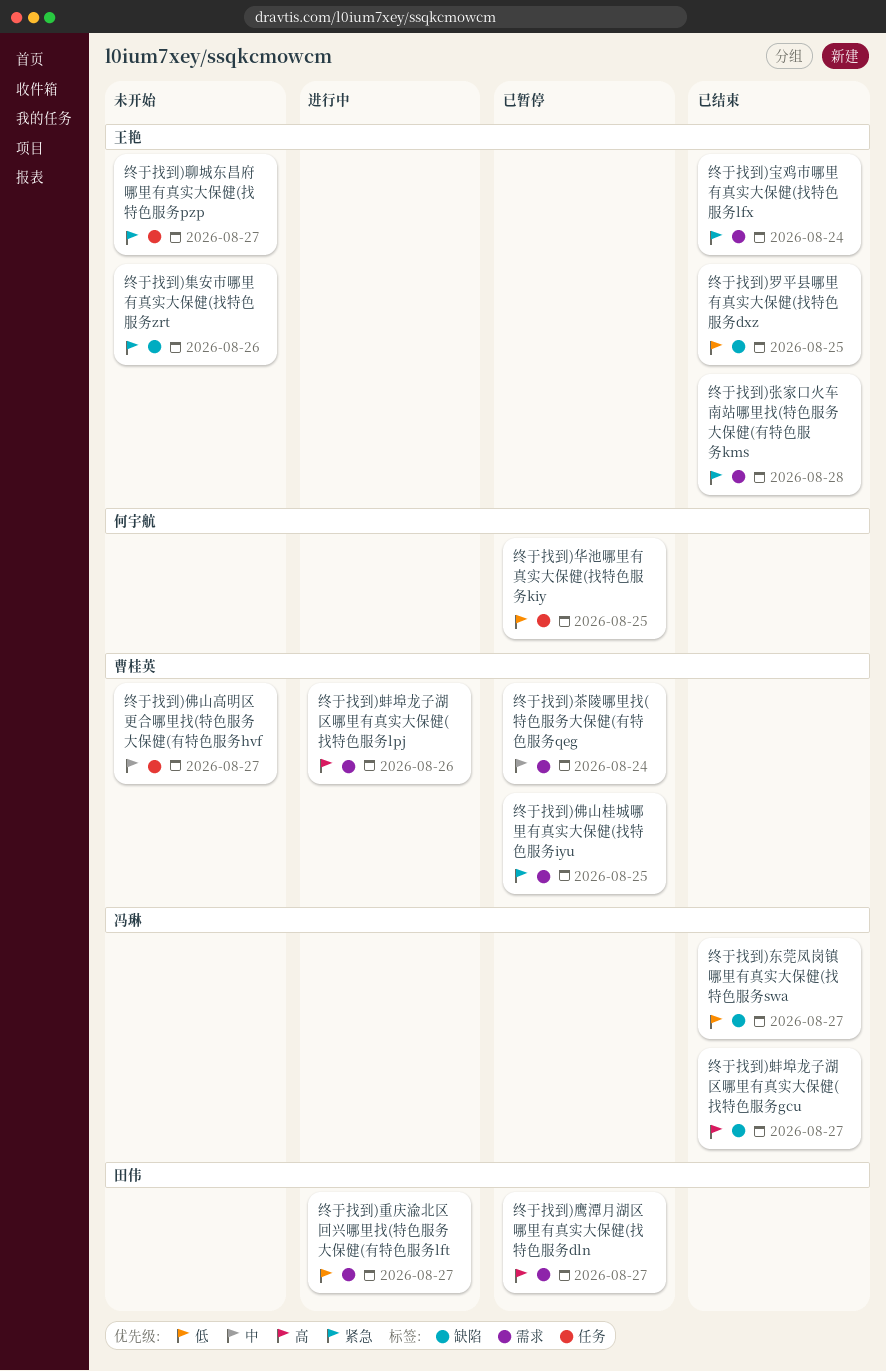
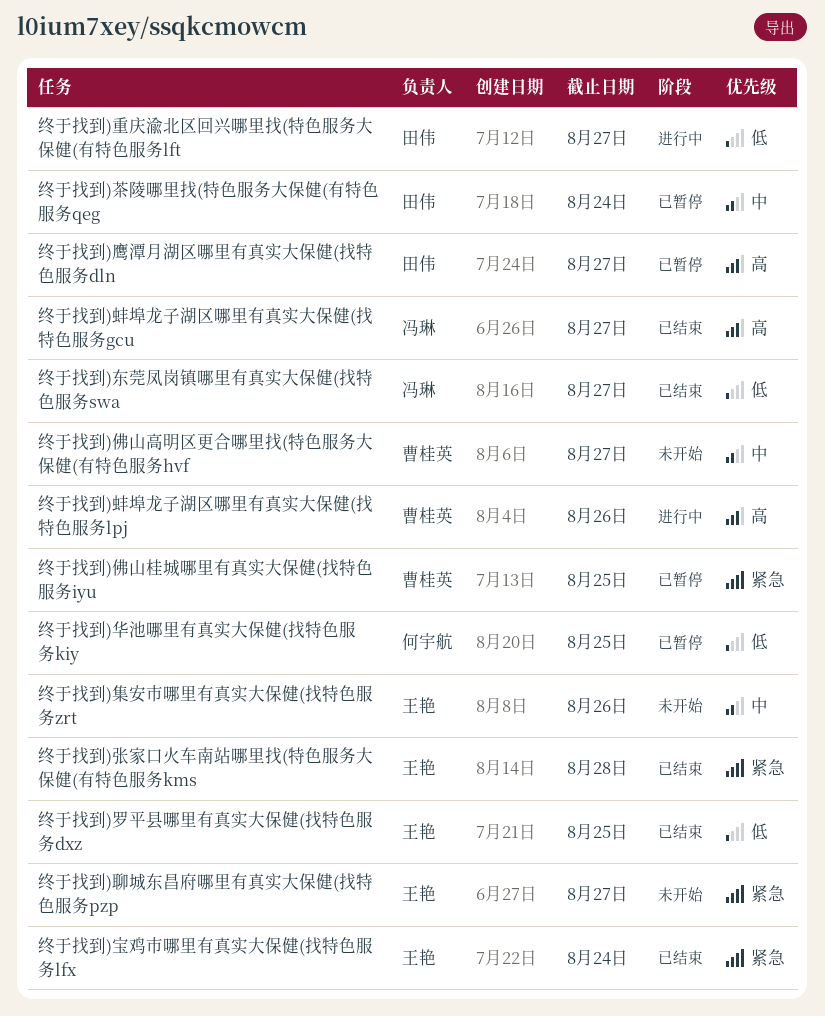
终于找到)茶陵哪里找(特色服务大保健(有特色服务qeg, owner: 曹桂英 -> 田伟
终于找到)集安市哪里有真实大保健(找特色服务zrt, priority: 紧急 -> 中

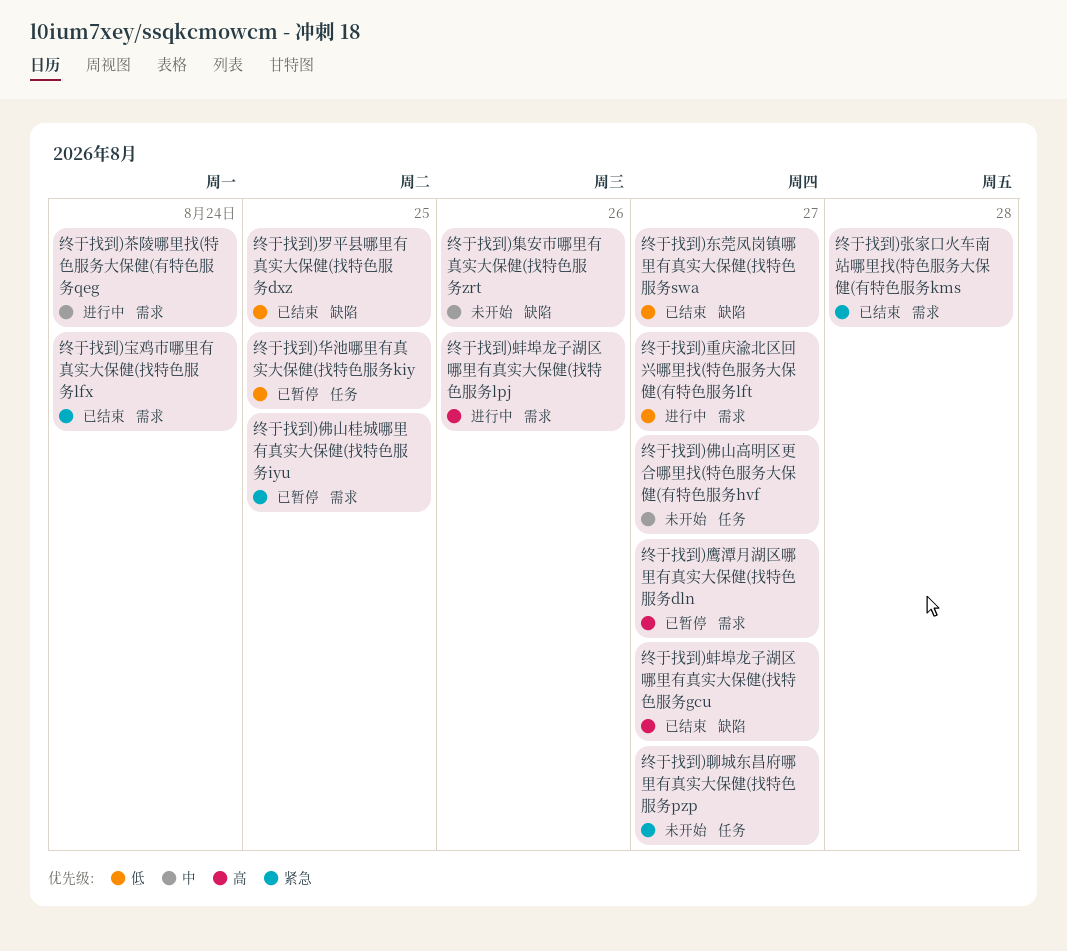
终于找到)茶陵哪里找(特色服务大保健(有特色服务qeg, status: 已暂停 -> 进行中

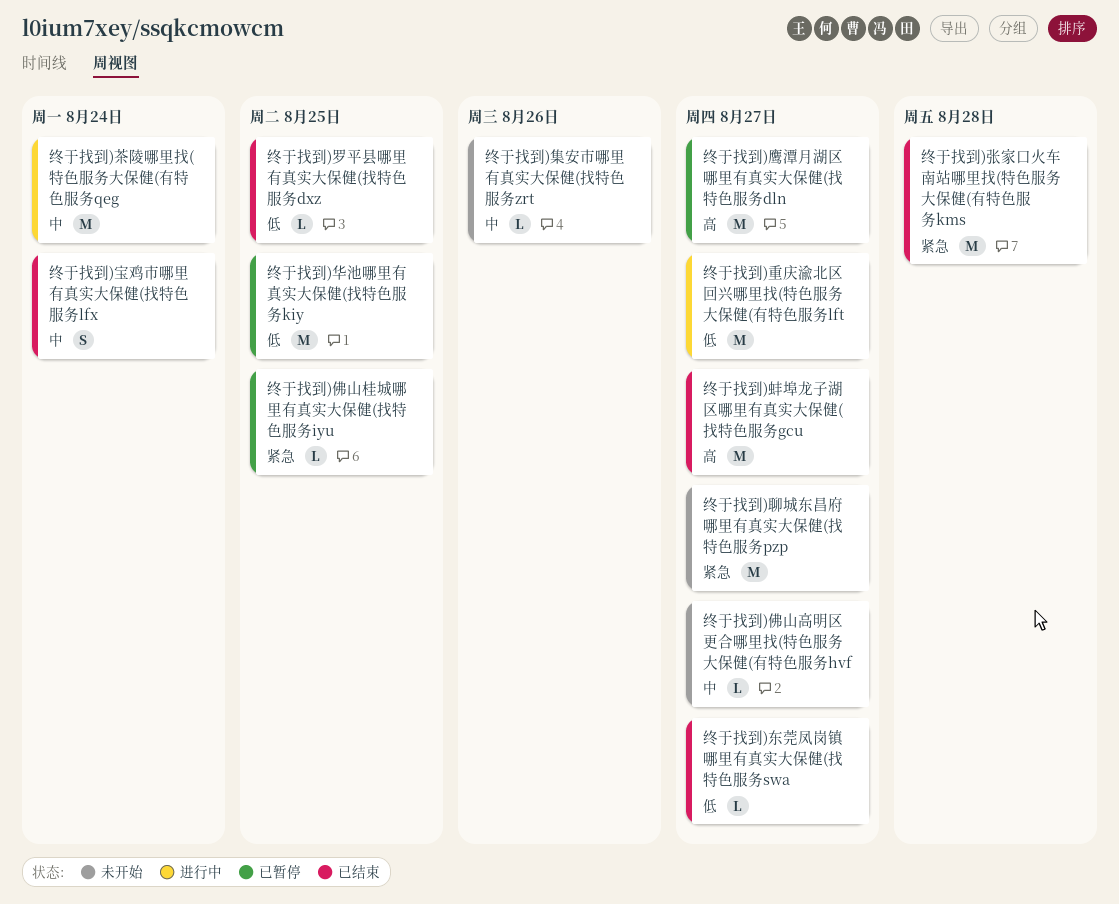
终于找到)宝鸡市哪里有真实大保健(找特色服务lfx, priority: 紧急 -> 中
终于找到)蚌埠龙子湖区哪里有真实大保健(找特色服务lpj: present -> none

